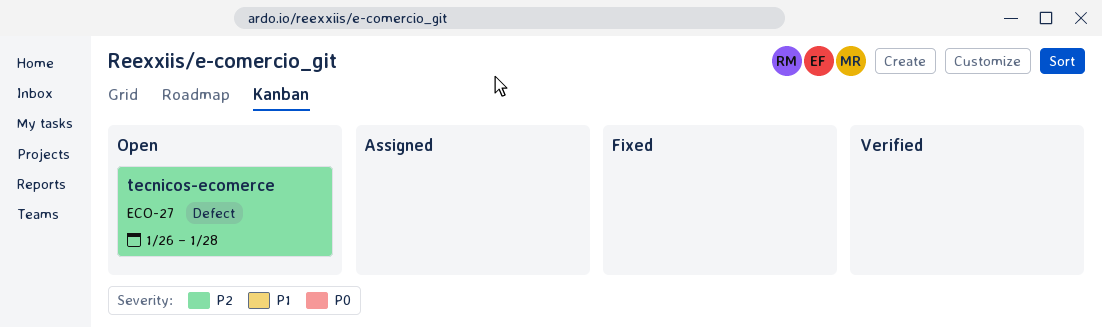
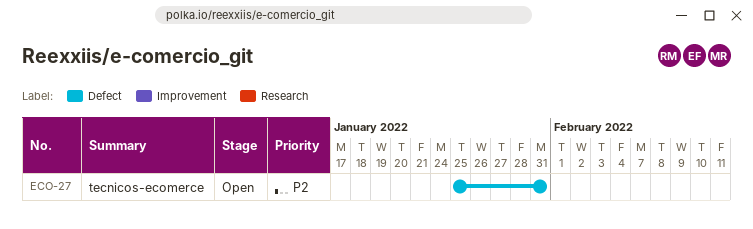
ECO-27, start: Jan 26 -> Jan 25
ECO-27, due: Jan 28 -> Jan 31

